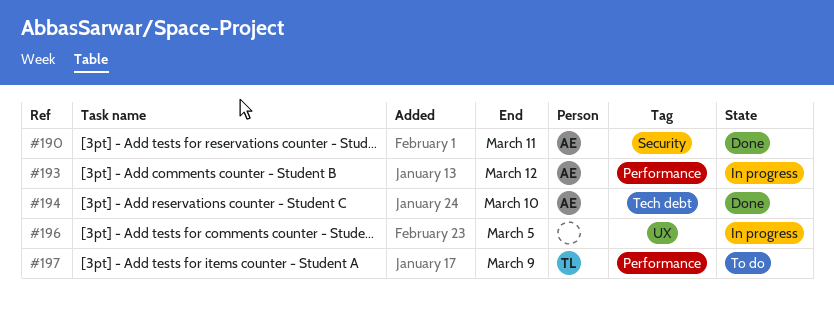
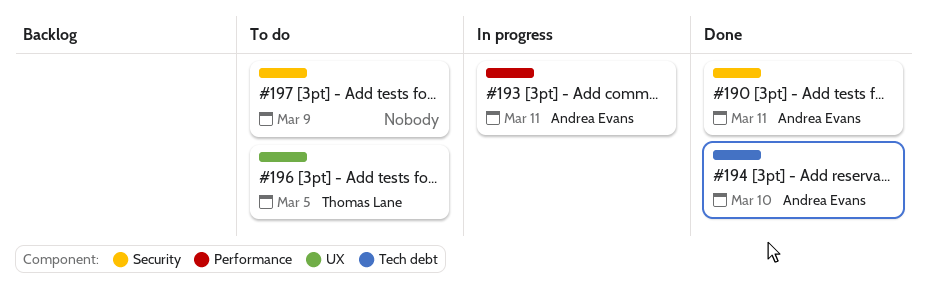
#193, due: Mar 12 -> Mar 11
#196, status: In progress -> To do
#196, owner: none -> Thomas Lane
#197, owner: Thomas Lane -> none
#197, label: Performance -> Security

